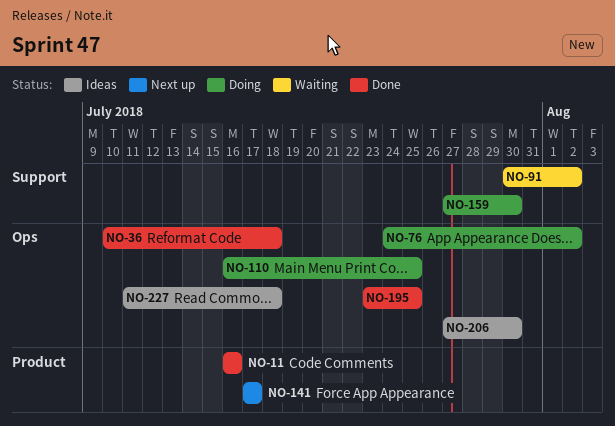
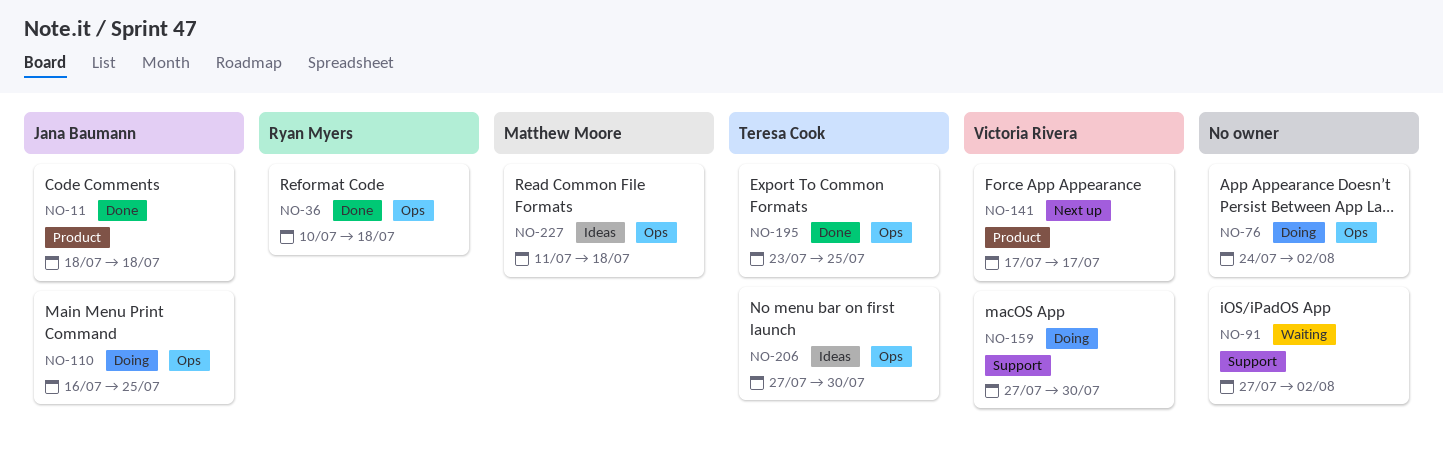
NO-11, start: Jul 16 -> Jul 18
NO-11, due: Jul 16 -> Jul 18
NO-91, start: Jul 30 -> Jul 27

